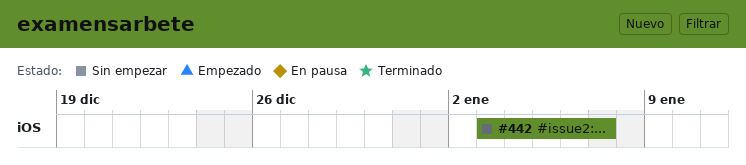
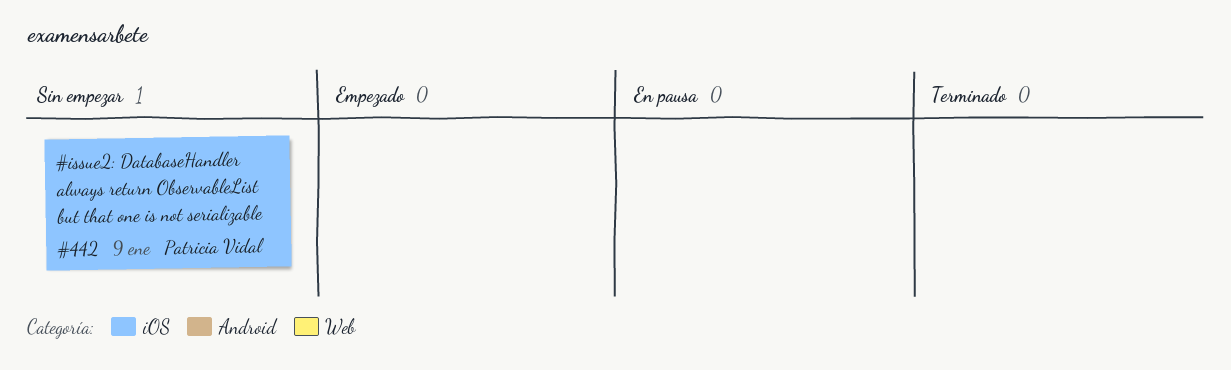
#442, due: Jan 7 -> Jan 9

